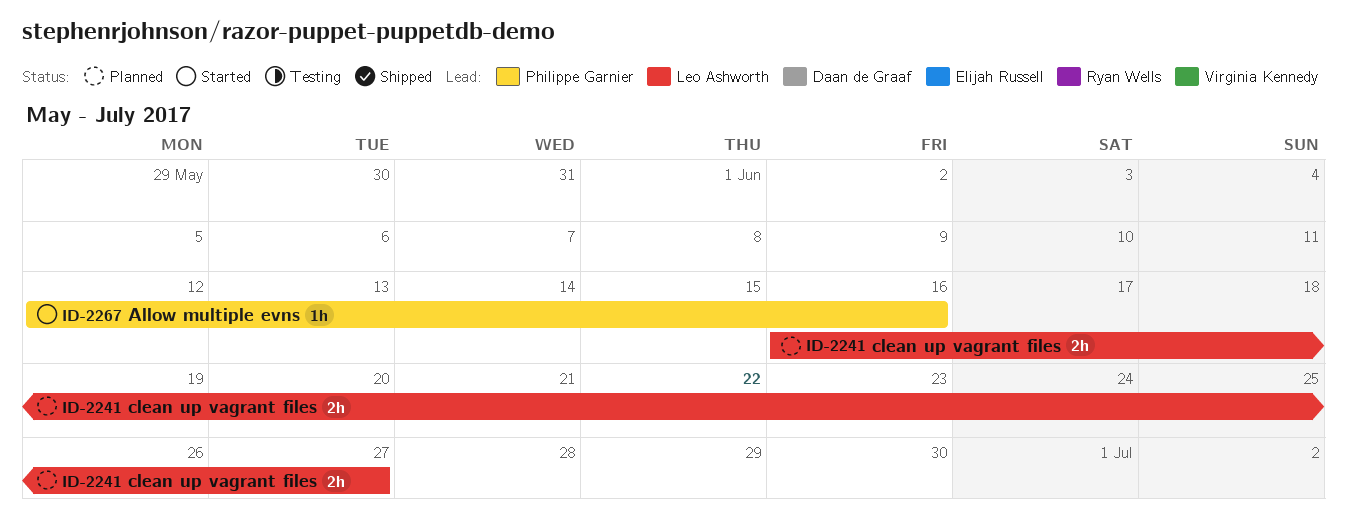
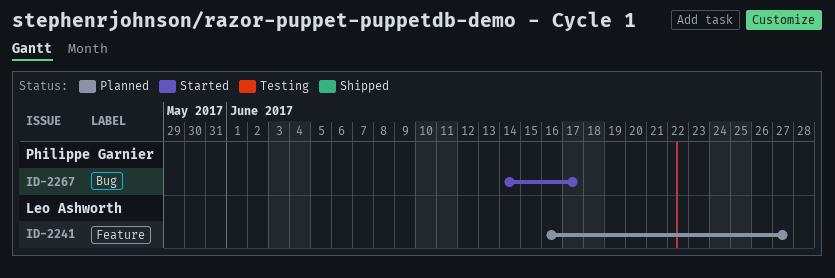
ID-2267, start: Jun 12 -> Jun 14
ID-2267, due: Jun 16 -> Jun 17

